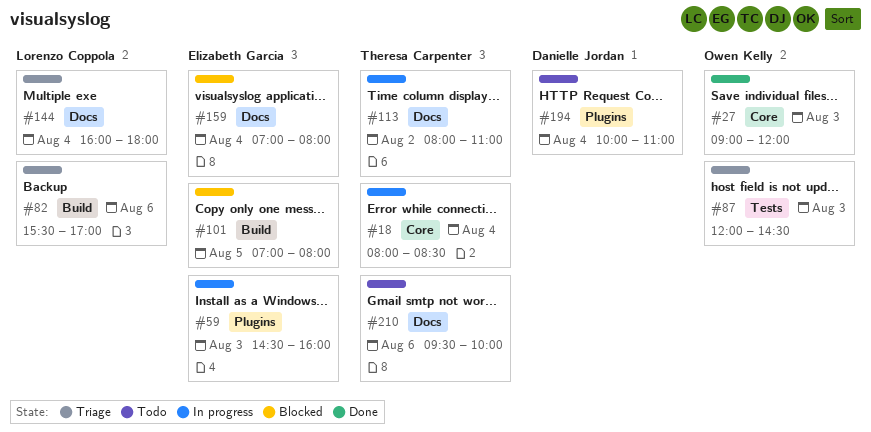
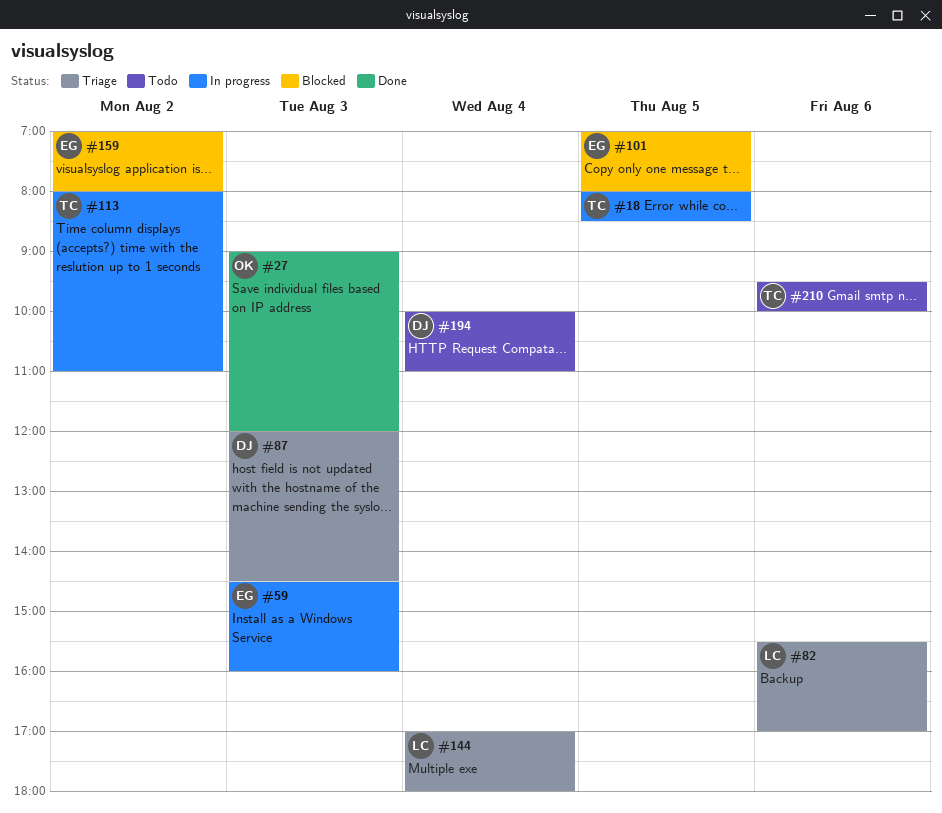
#18, day: Aug 4 -> Aug 5
#87, owner: Owen Kelly -> Danielle Jordan
#144, begins: 16:00 -> 17:00
#159, day: Aug 4 -> Aug 2

